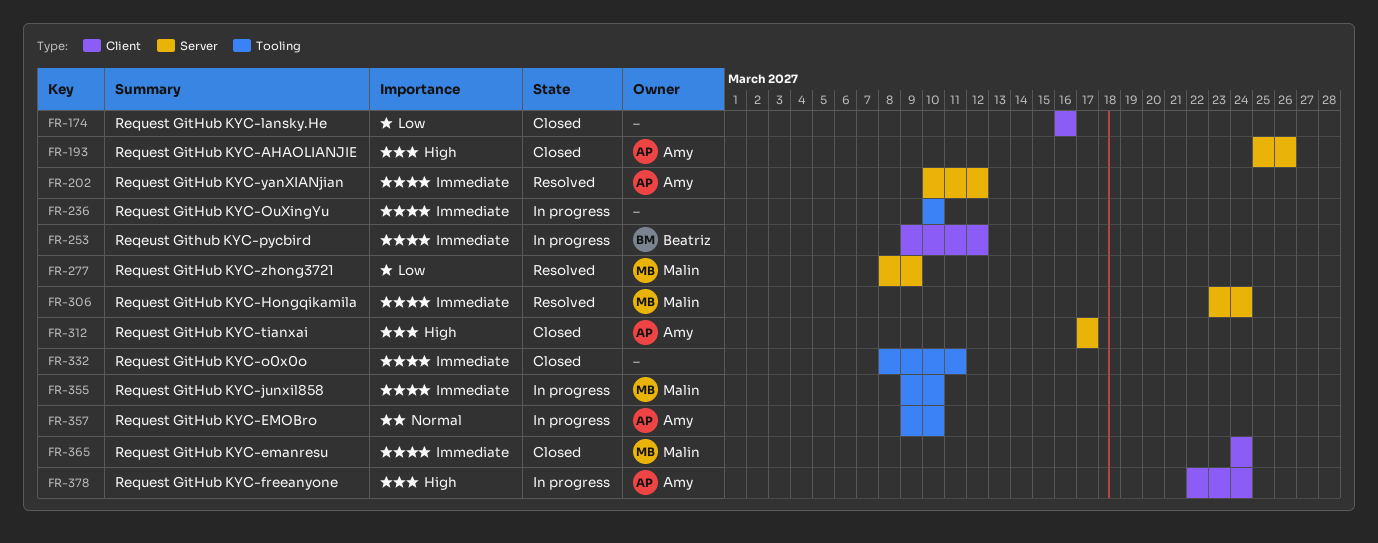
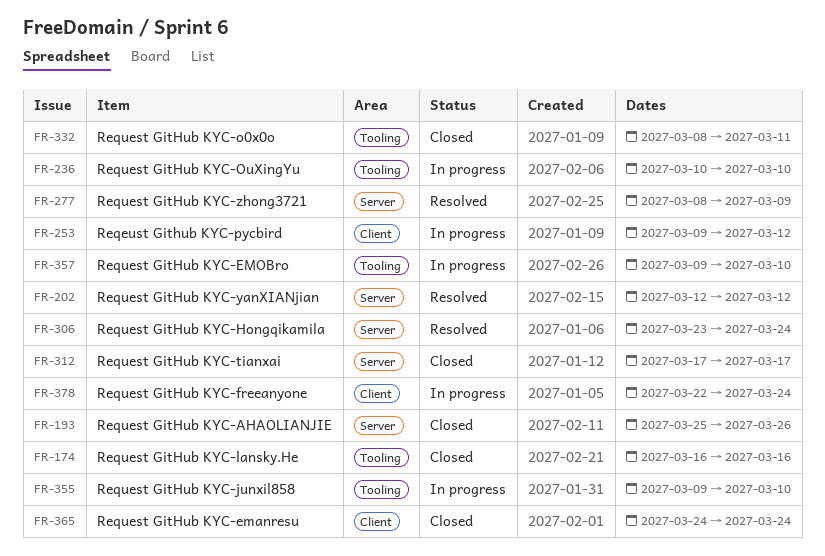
FR-174, label: Client -> Tooling
FR-202, start: Mar 10 -> Mar 12

